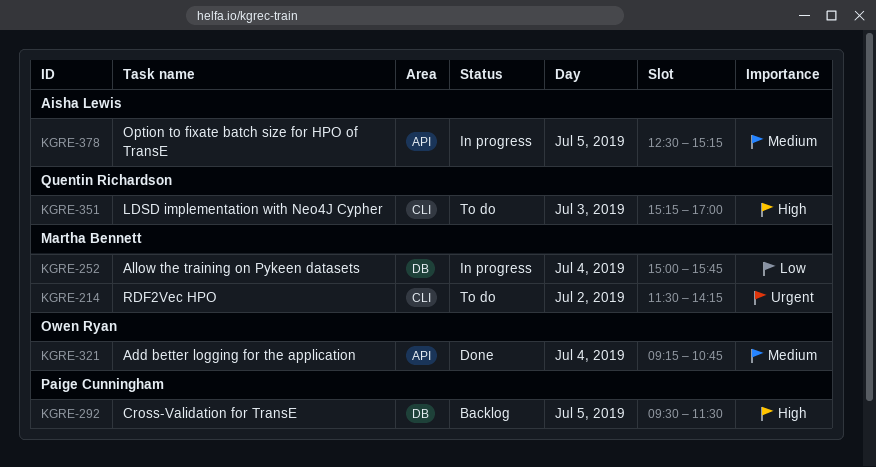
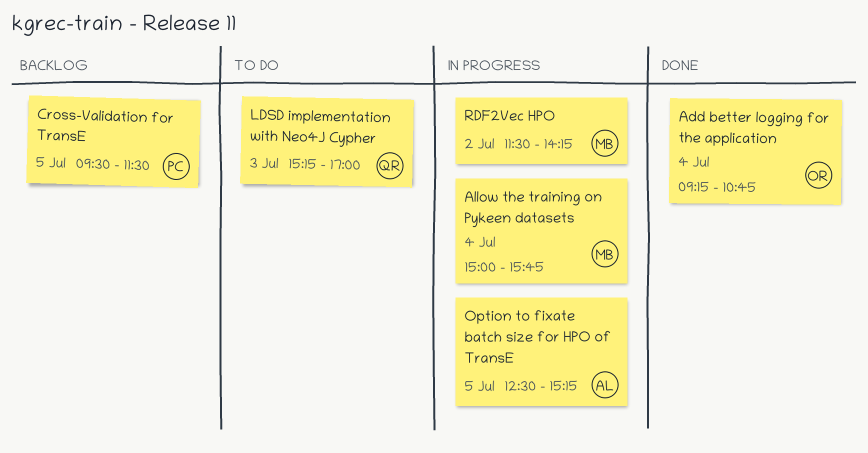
RDF2Vec HPO, status: To do -> In progress

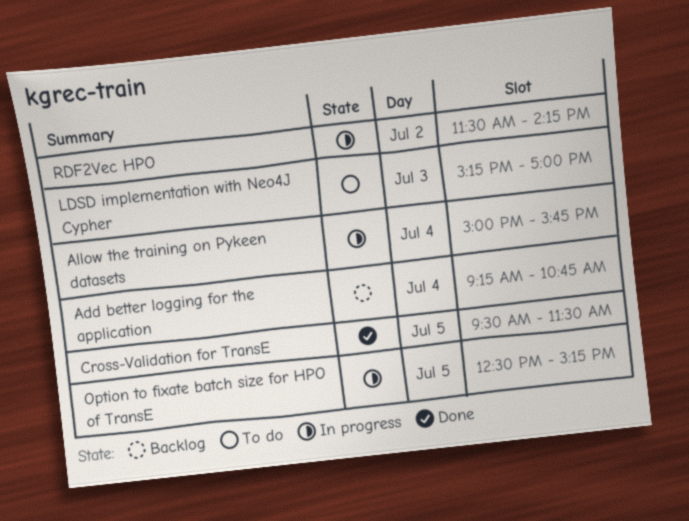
Add better logging for the application, status: Done -> Backlog
Cross-Validation for TransE, status: Backlog -> Done

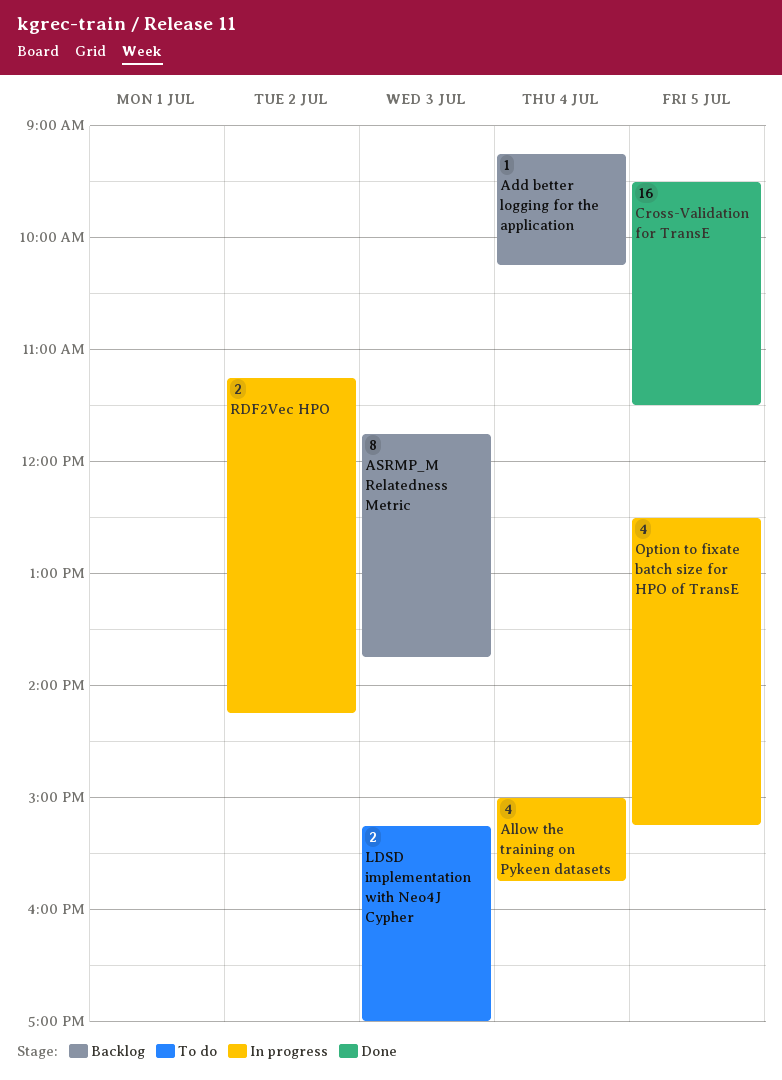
Add better logging for the application, ends: 10:45 -> 10:15
ASRMP_M Relatedness Metric: none -> present
RDF2Vec HPO, begins: 11:30 -> 11:15

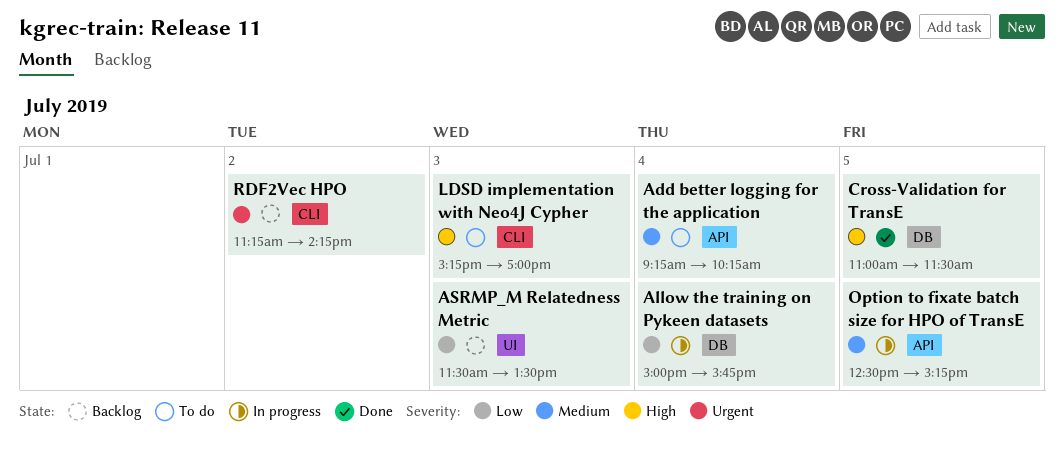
Add better logging for the application, status: Backlog -> To do
ASRMP_M Relatedness Metric, begins: 11:45 -> 11:30
ASRMP_M Relatedness Metric, ends: 13:45 -> 13:30
Cross-Validation for TransE, begins: 09:30 -> 11:00
RDF2Vec HPO, status: In progress -> Backlog

